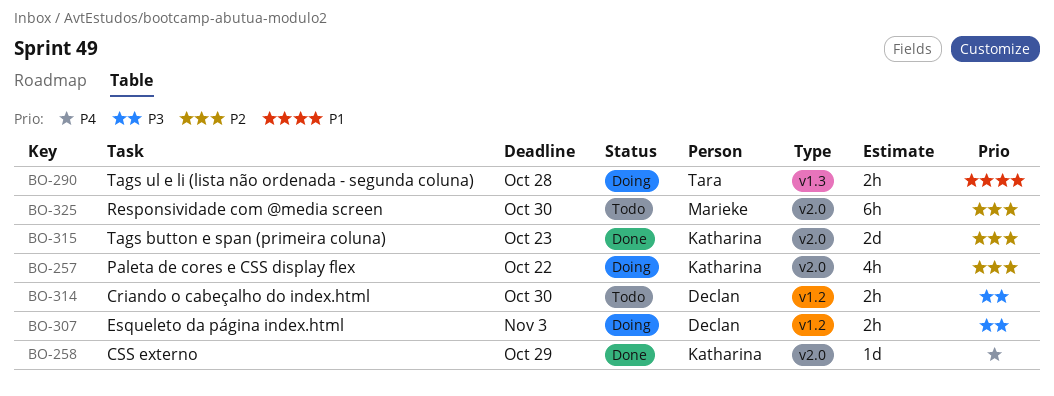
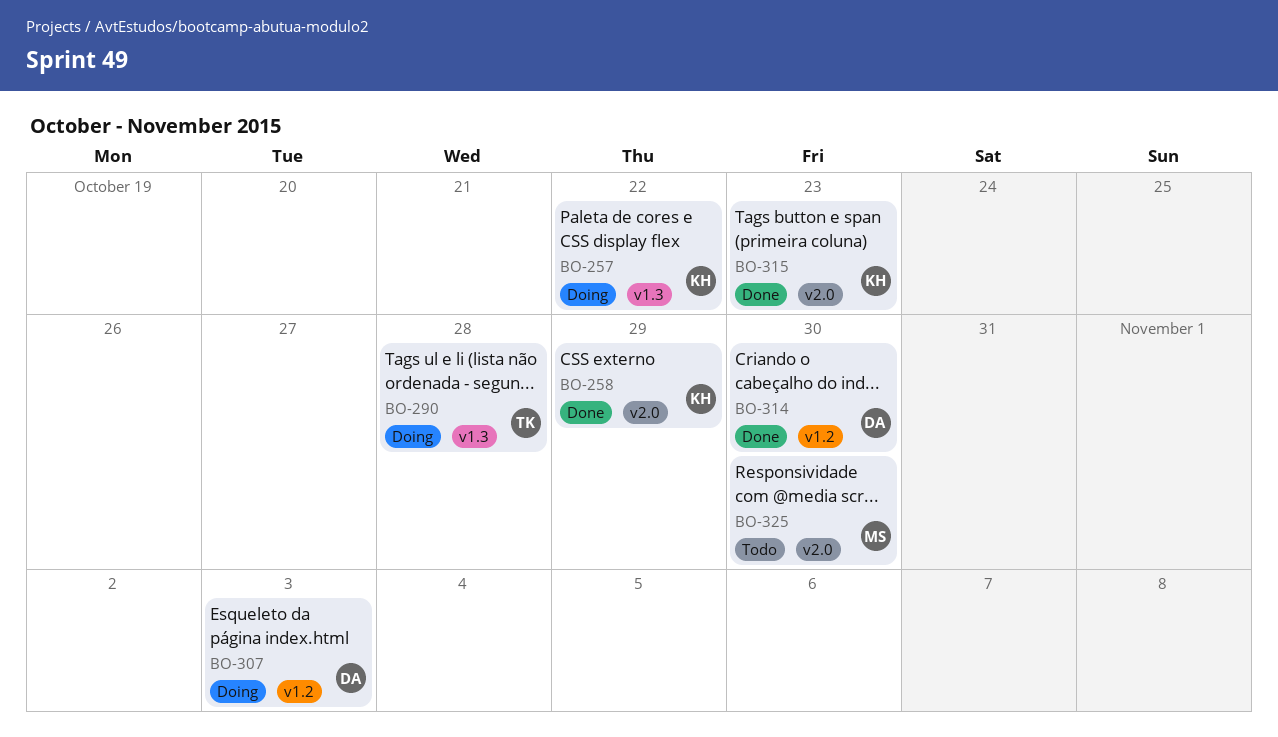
BO-257, label: v2.0 -> v1.3
BO-314, status: Todo -> Done

